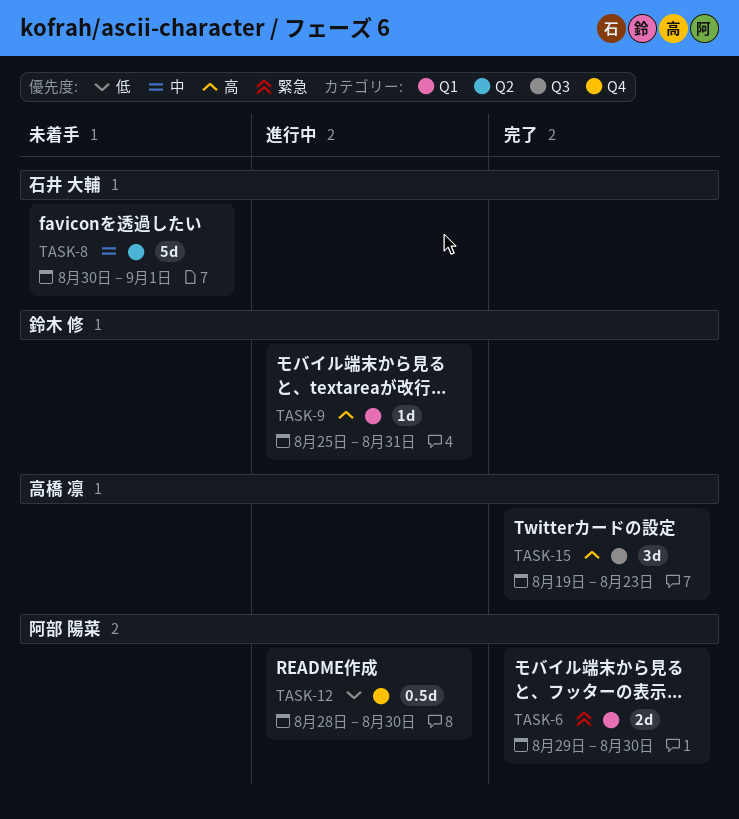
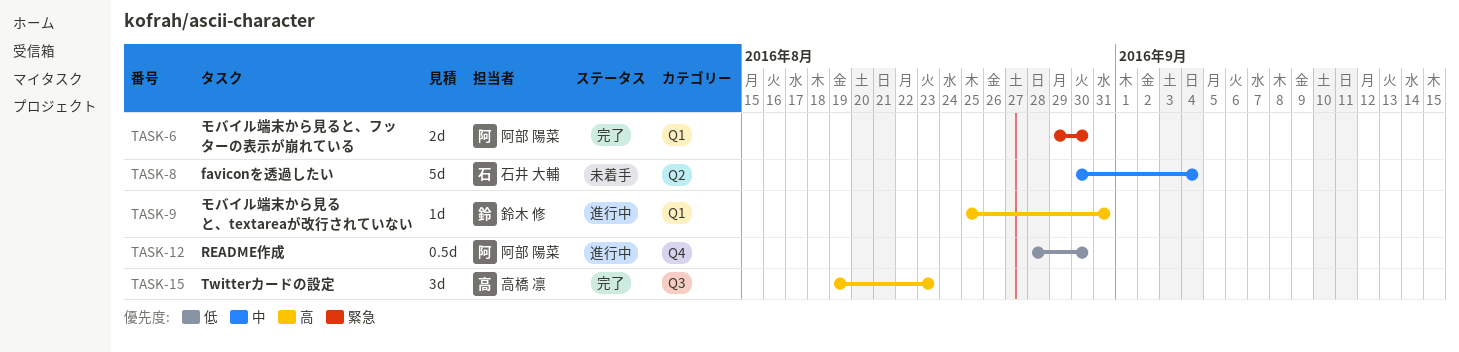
TASK-8, due: Sep 1 -> Sep 4

